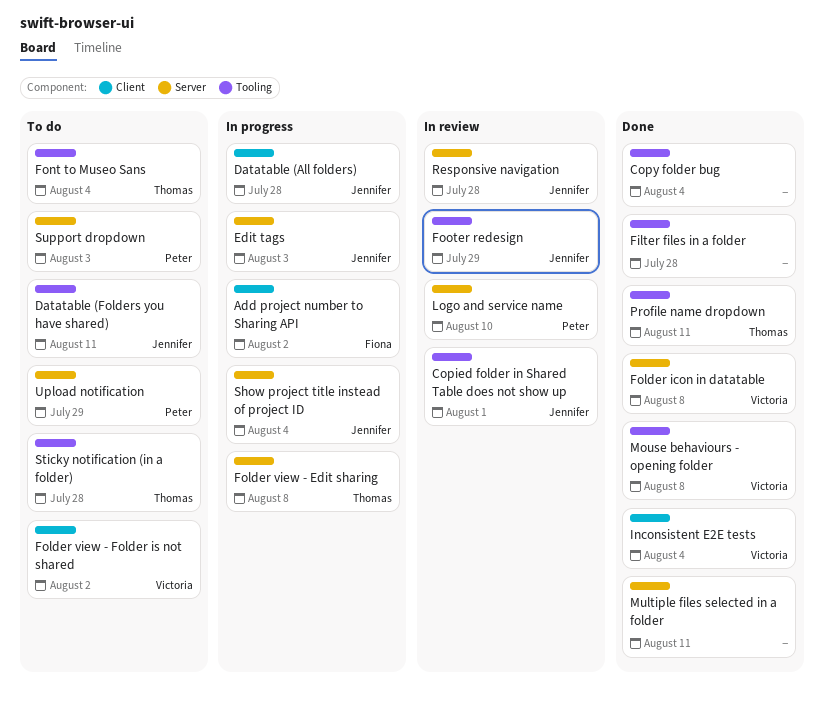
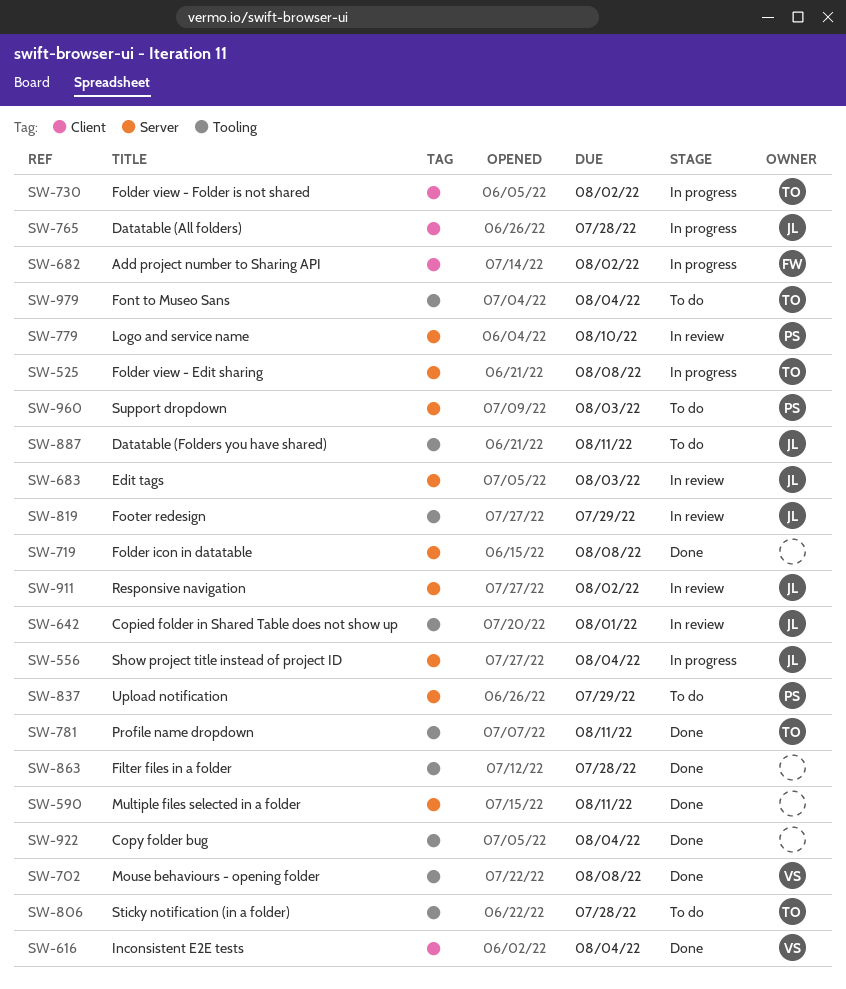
Edit tags, status: In progress -> In review
Folder icon in datatable, owner: Victoria -> none
Folder view - Folder is not shared, status: To do -> In progress
Folder view - Folder is not shared, owner: Victoria -> Thomas
Responsive navigation, due: Jul 28 -> Aug 2

